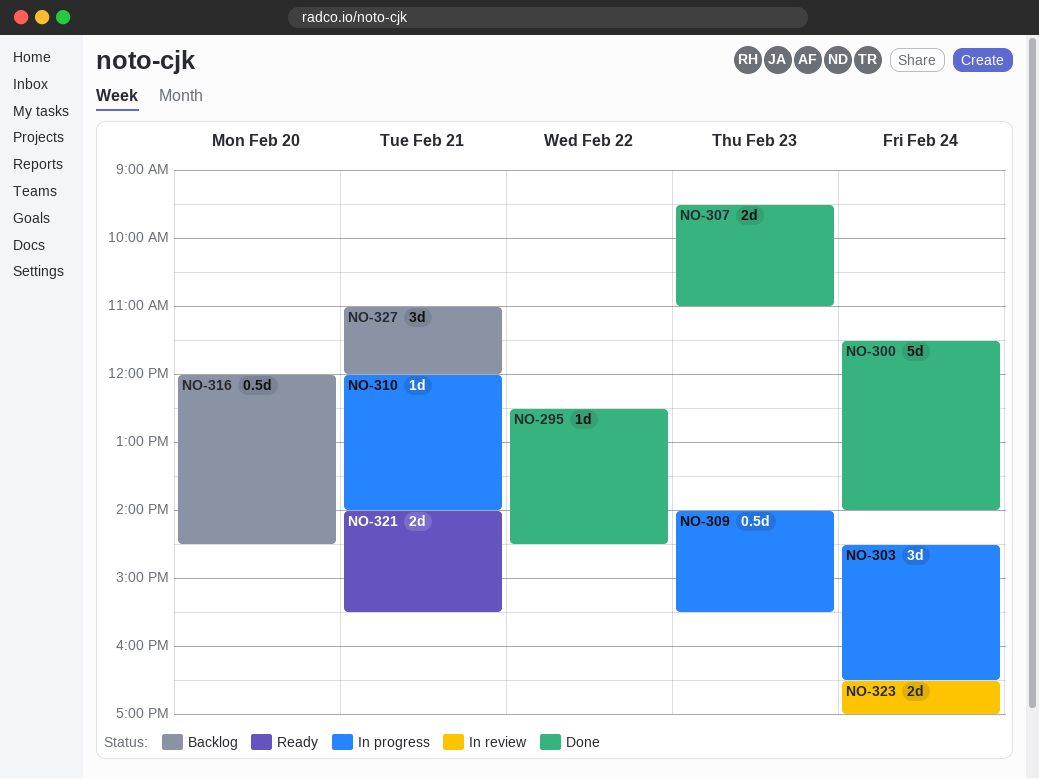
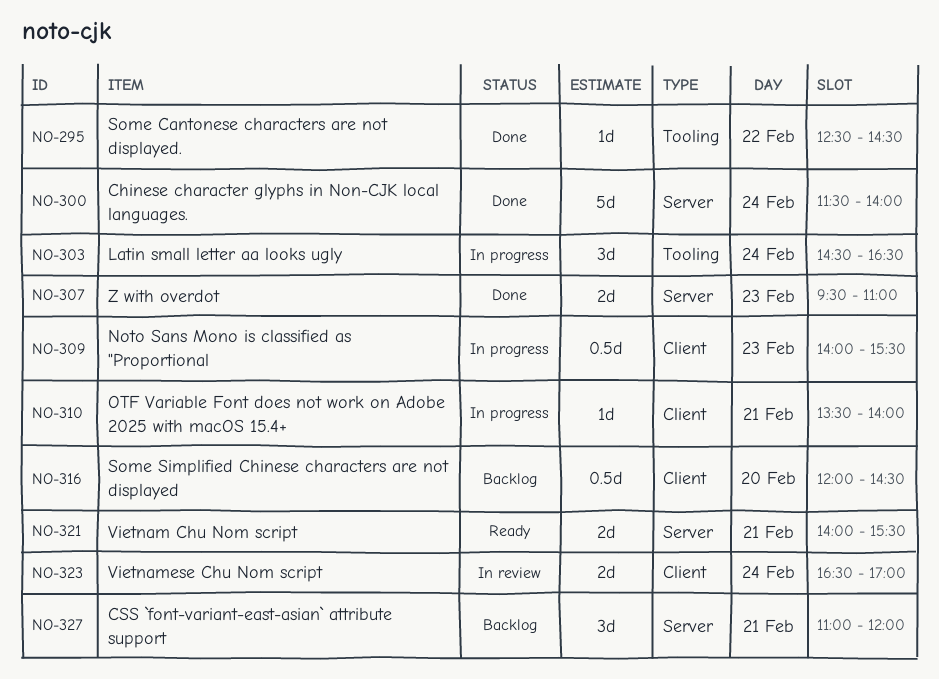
NO-310, begins: 12:00 -> 13:30

